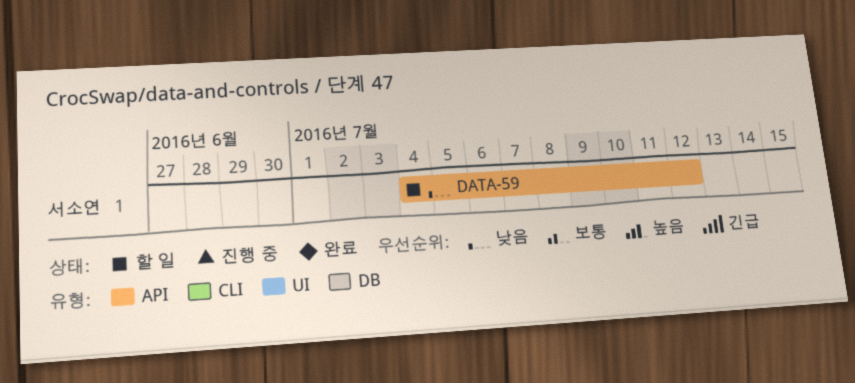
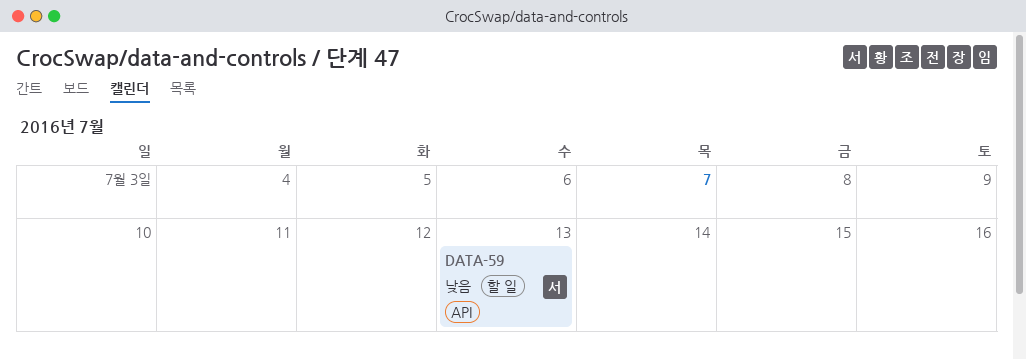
DATA-59, due: Jul 12 -> Jul 13

